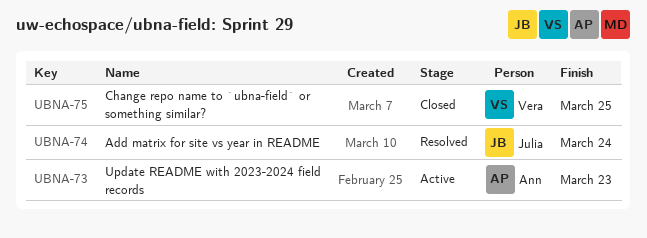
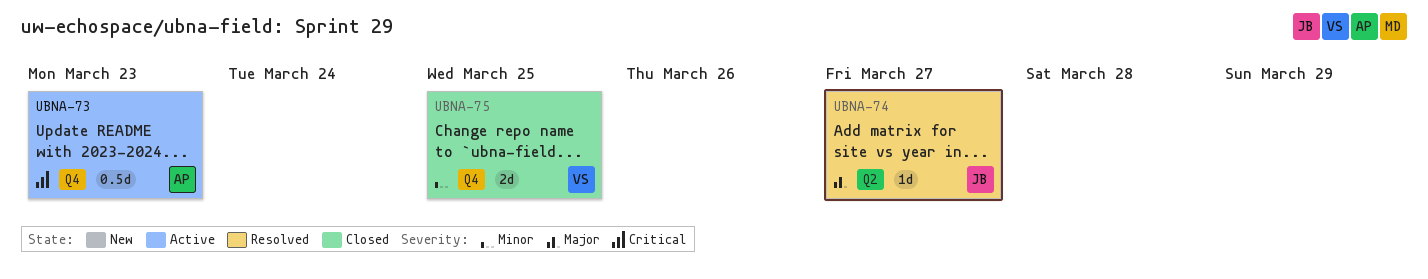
UBNA-74, due: Mar 24 -> Mar 27

